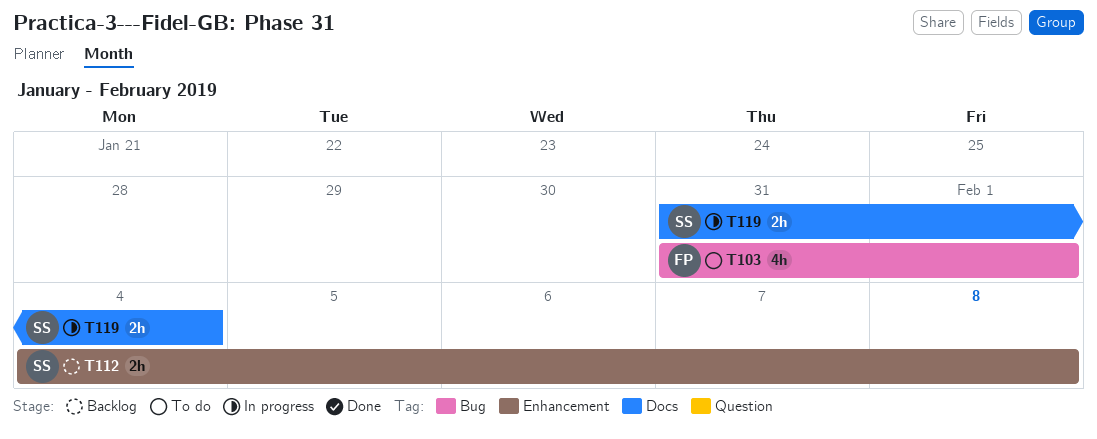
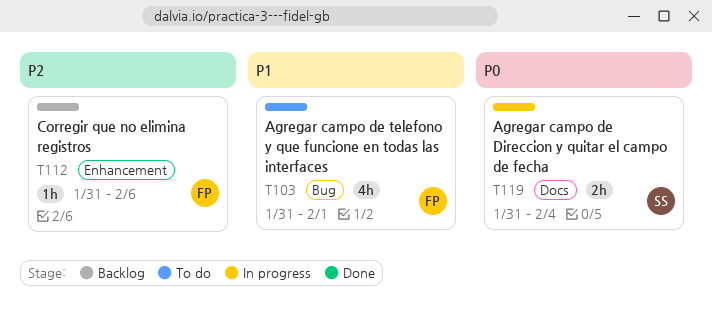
T112, owner: SS -> FP
T112, estimate: 2h -> 1h
T112, start: Feb 4 -> Jan 31
T112, due: Feb 8 -> Feb 6

